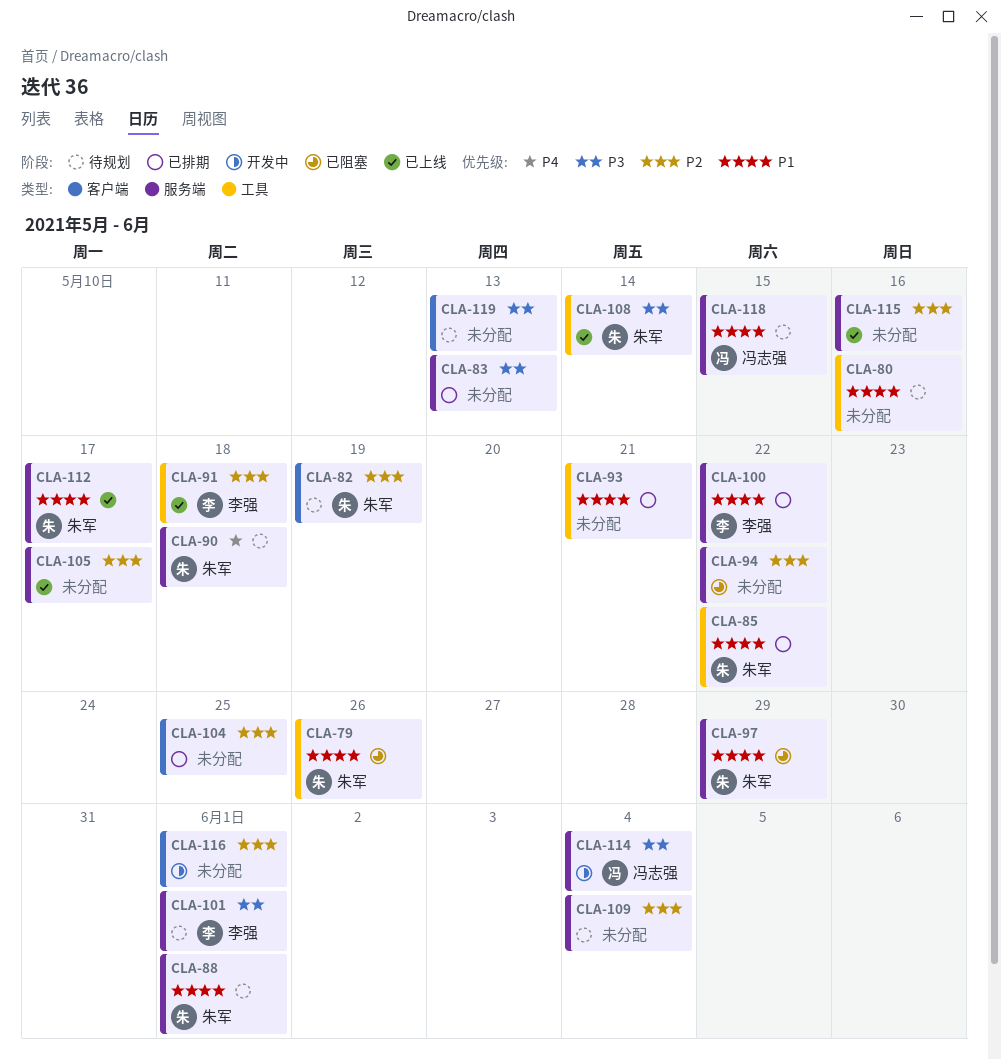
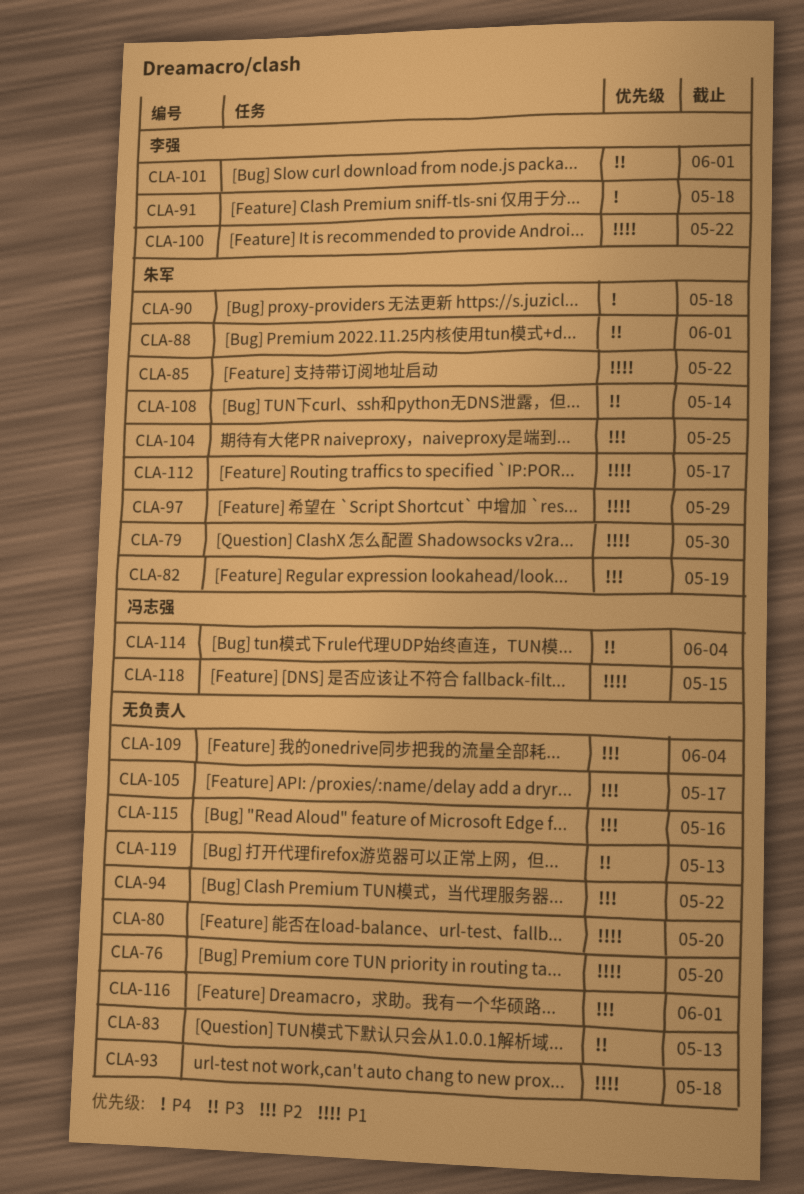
CLA-76: none -> present
CLA-79, due: May 26 -> May 30
CLA-80, due: May 16 -> May 20
CLA-88, priority: P1 -> P3
CLA-91, priority: P2 -> P4
CLA-93, due: May 21 -> May 18
CLA-104, owner: none -> 朱军

